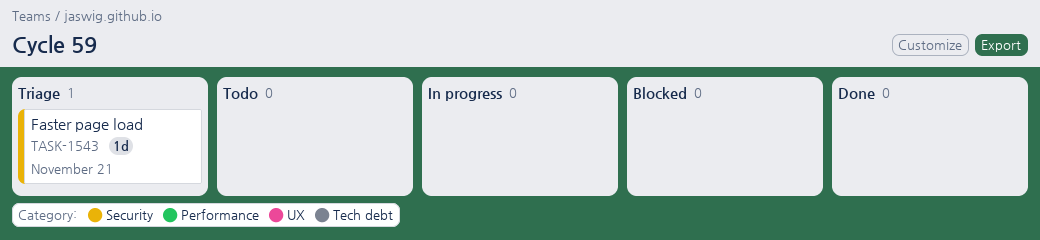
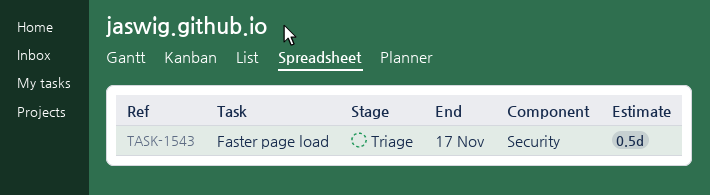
TASK-1543, estimate: 1d -> 0.5d
TASK-1543, due: Nov 21 -> Nov 17

